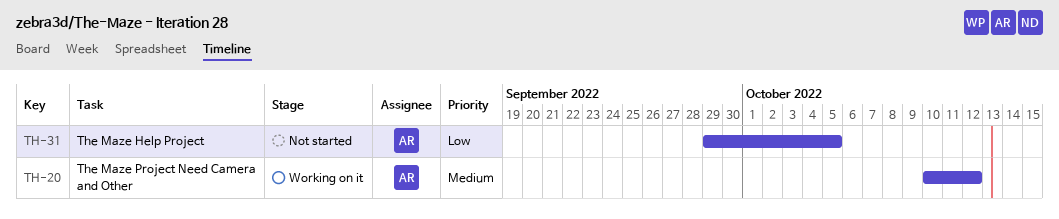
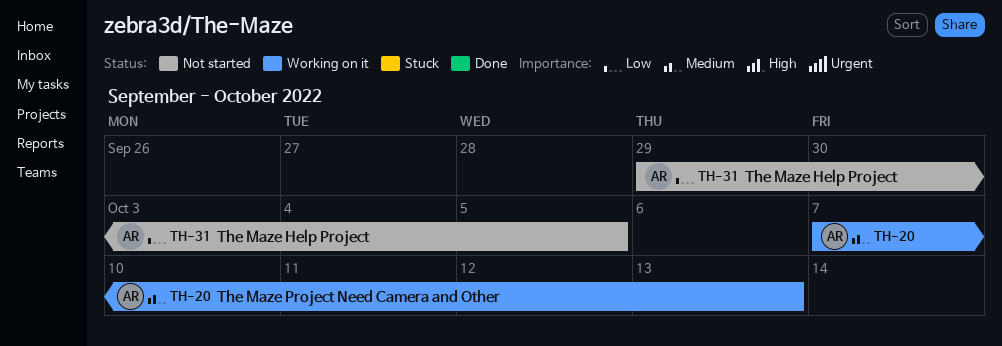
TH-20, start: Oct 10 -> Oct 7
TH-20, due: Oct 12 -> Oct 13

